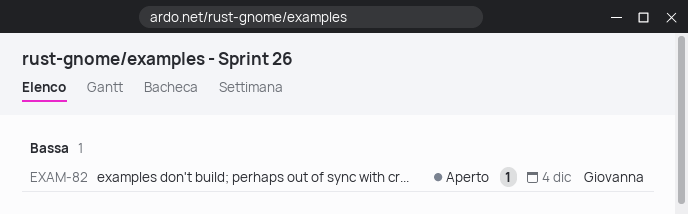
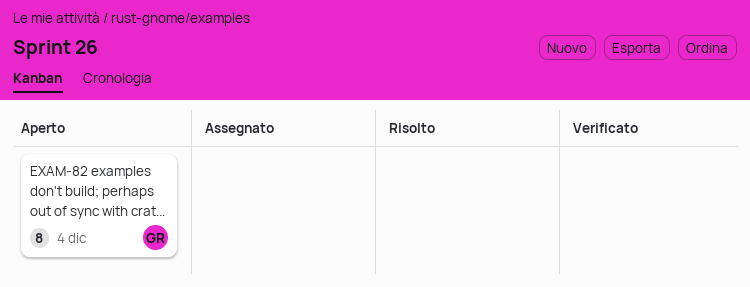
EXAM-82, estimate: 1 -> 8

